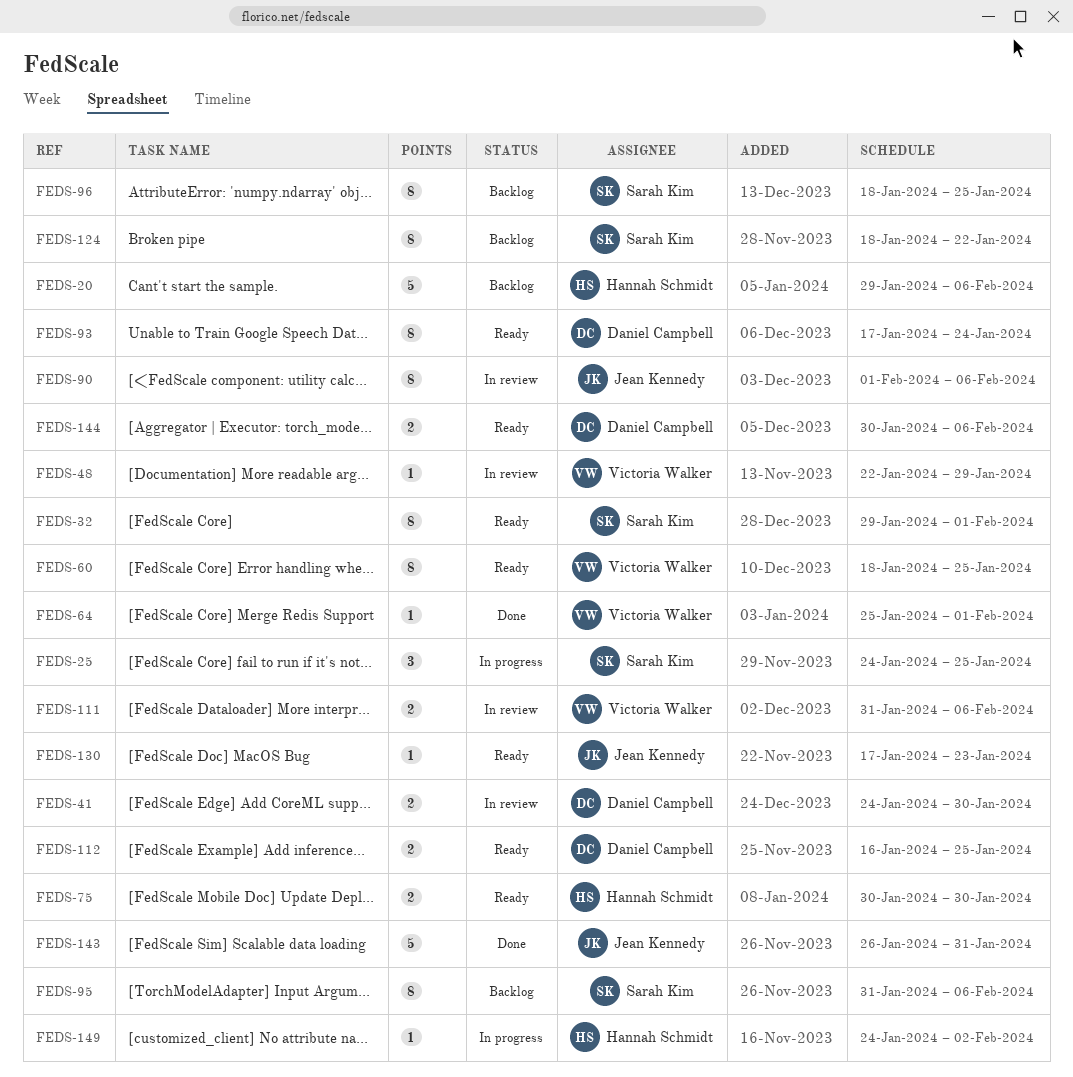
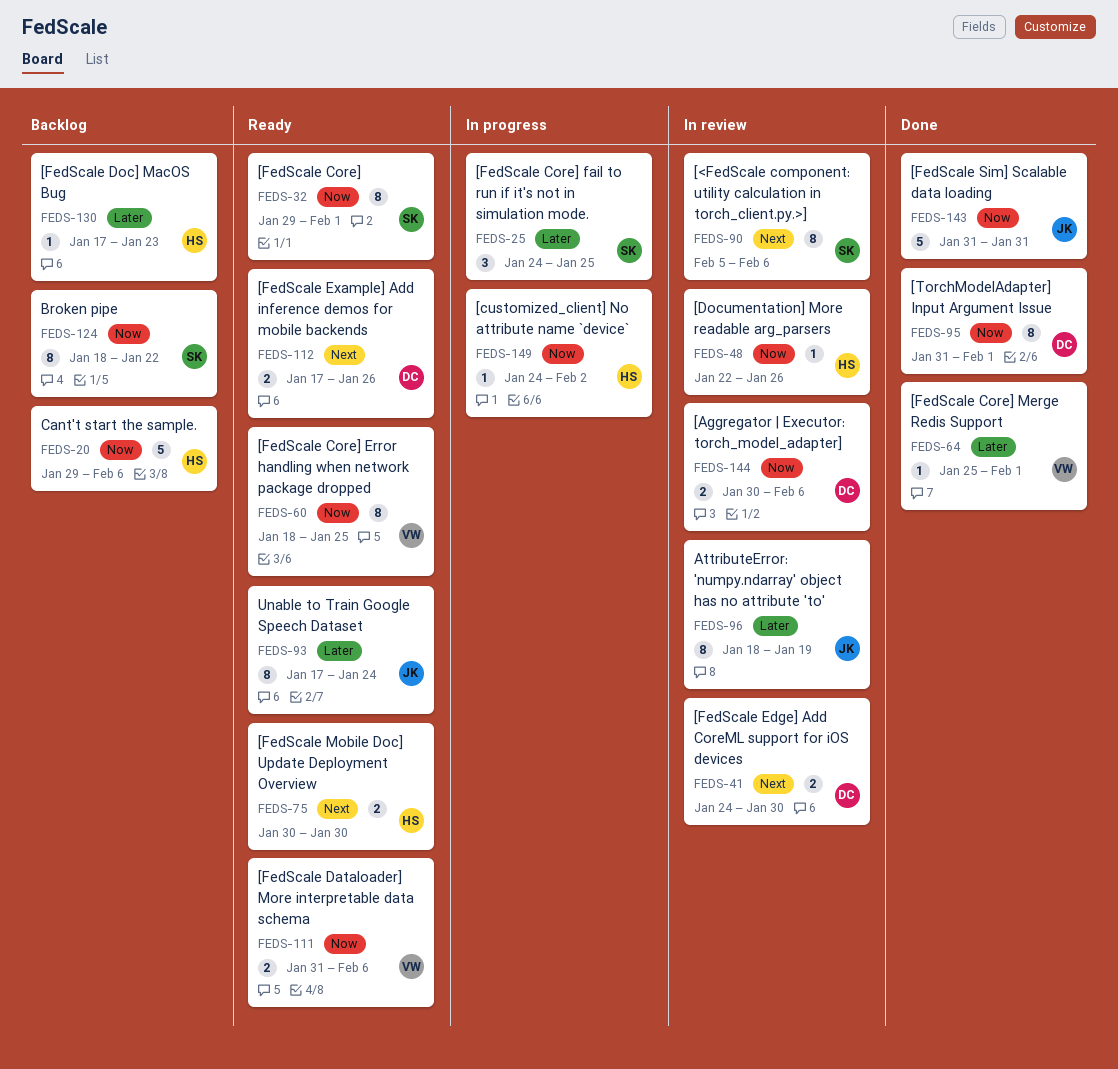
FEDS-48, owner: Victoria Walker -> Hannah Schmidt
FEDS-48, due: Jan 29 -> Jan 26
FEDS-90, owner: Jean Kennedy -> Sarah Kim
FEDS-90, start: Feb 1 -> Feb 5
FEDS-93, owner: Daniel Campbell -> Jean Kennedy
FEDS-95, status: Backlog -> Done
FEDS-95, owner: Sarah Kim -> Daniel Campbell
FEDS-95, due: Feb 6 -> Feb 1
FEDS-96, status: Backlog -> In review
FEDS-96, owner: Sarah Kim -> Jean Kennedy
FEDS-96, due: Jan 25 -> Jan 19
FEDS-111, status: In review -> Ready
FEDS-112, start: Jan 16 -> Jan 17
FEDS-112, due: Jan 25 -> Jan 26
FEDS-130, status: Ready -> Backlog
FEDS-130, owner: Jean Kennedy -> Hannah Schmidt
FEDS-143, start: Jan 26 -> Jan 31
FEDS-144, status: Ready -> In review

